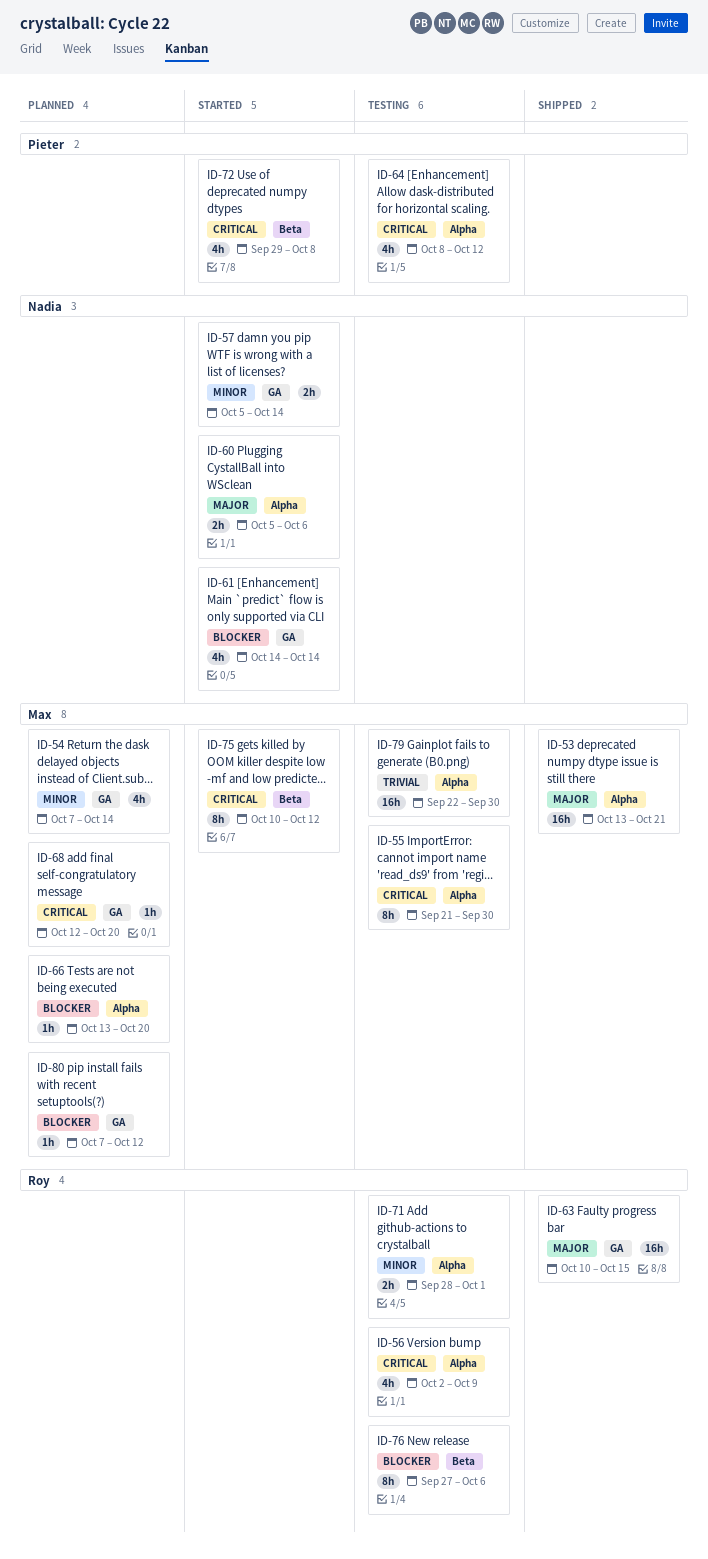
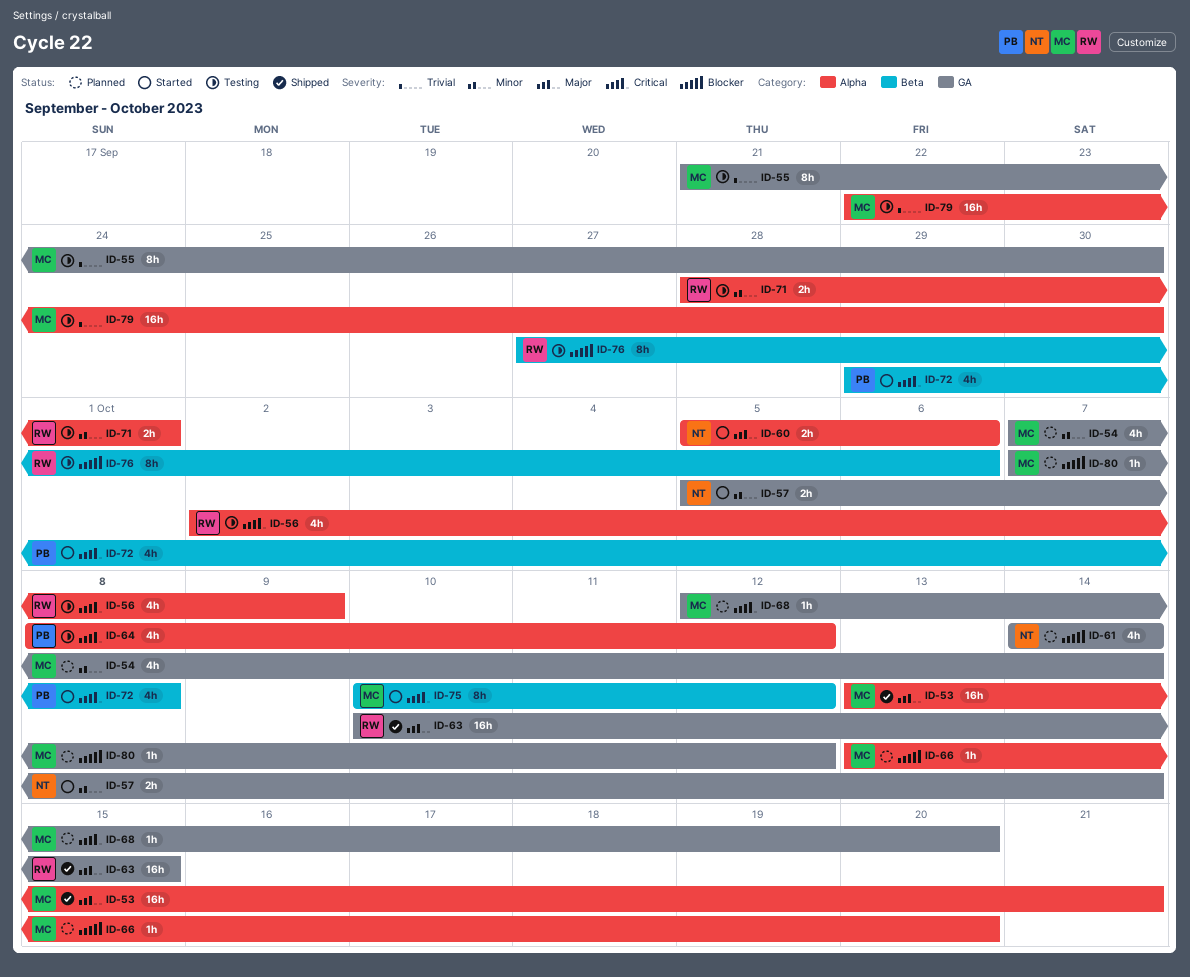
ID-55, priority: Critical -> Trivial
ID-55, label: Alpha -> GA
ID-61, status: Started -> Planned

